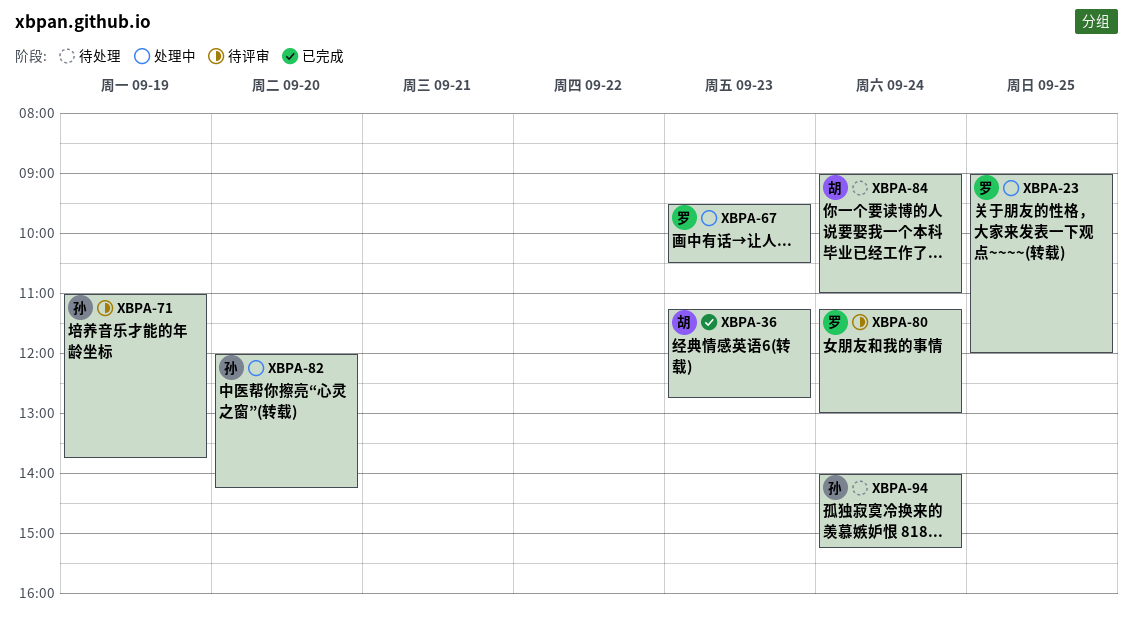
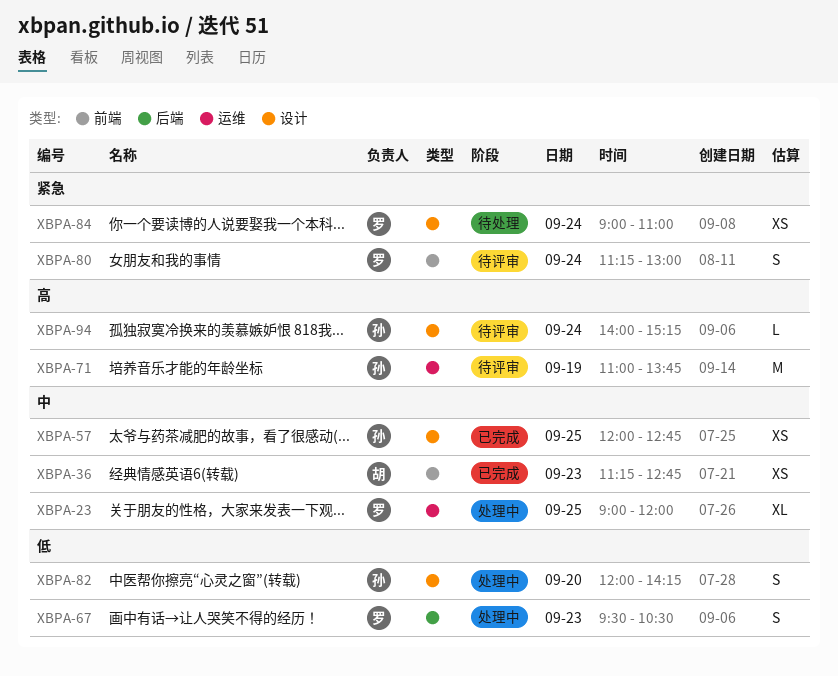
XBPA-57: none -> present
XBPA-84, owner: 胡 -> 罗
XBPA-94, status: 待处理 -> 待评审

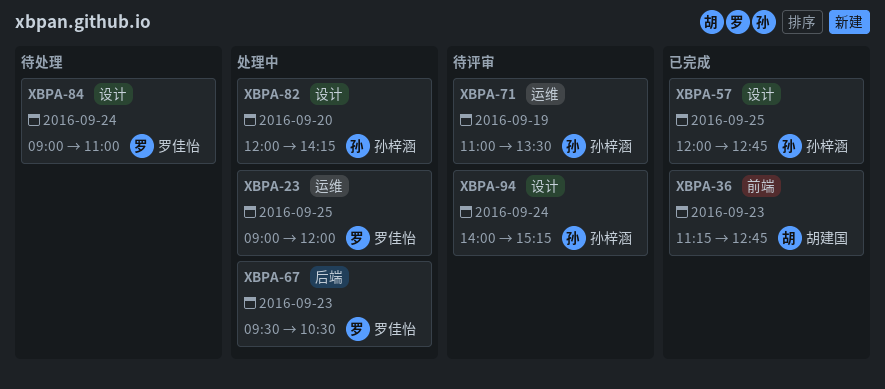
XBPA-71, ends: 13:45 -> 13:30
XBPA-80: present -> none

